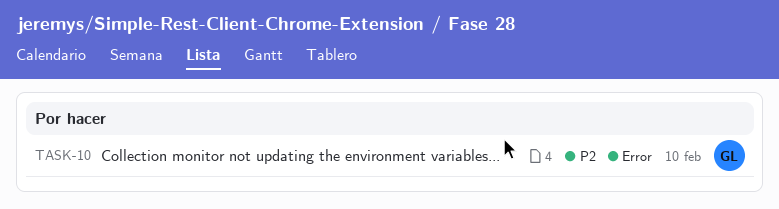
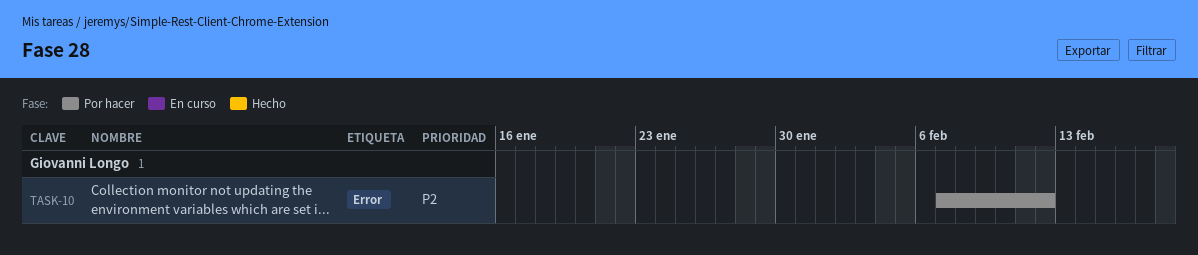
TASK-10, due: Feb 10 -> Feb 12

